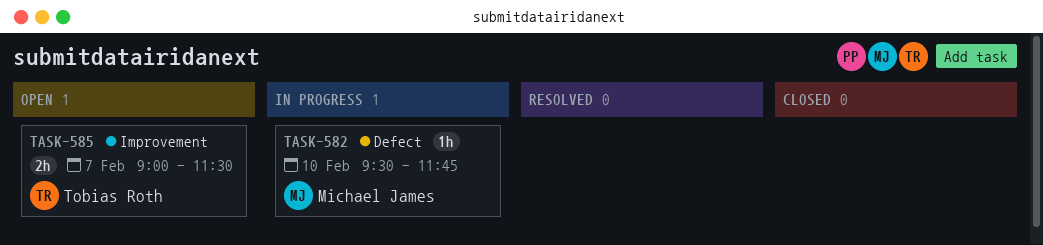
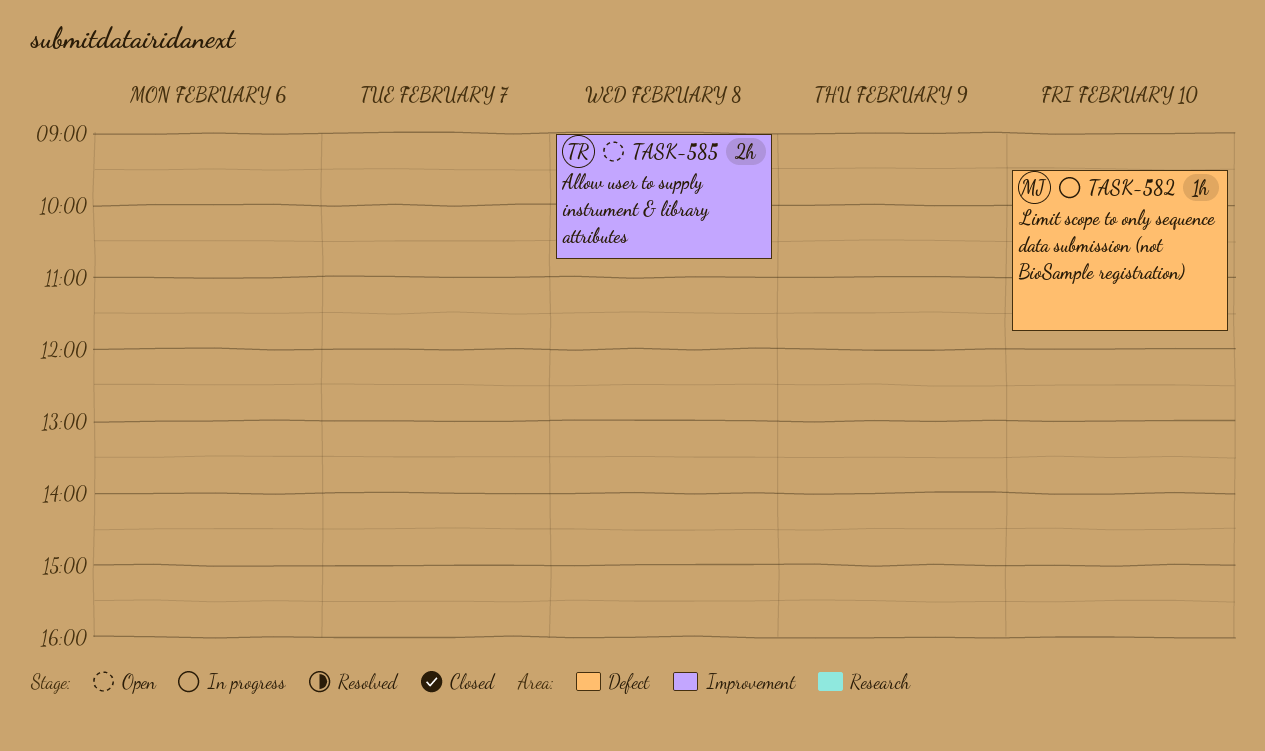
TASK-585, day: Feb 7 -> Feb 8
TASK-585, ends: 11:30 -> 10:45

